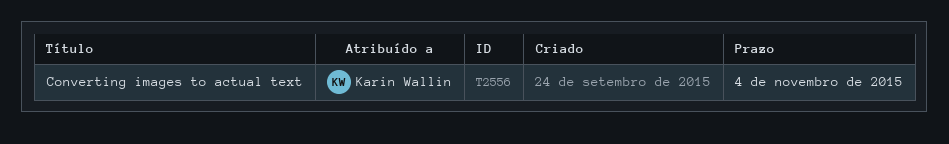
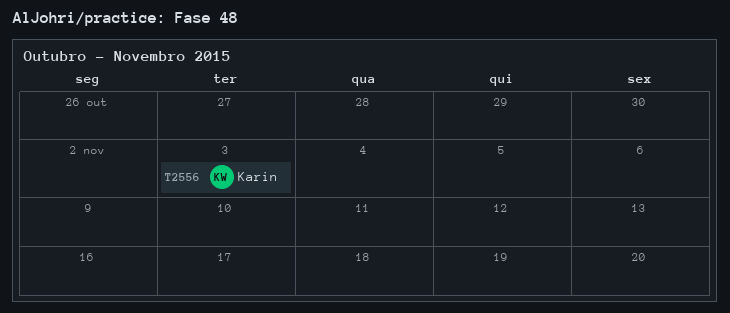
T2556, due: Nov 4 -> Nov 3

